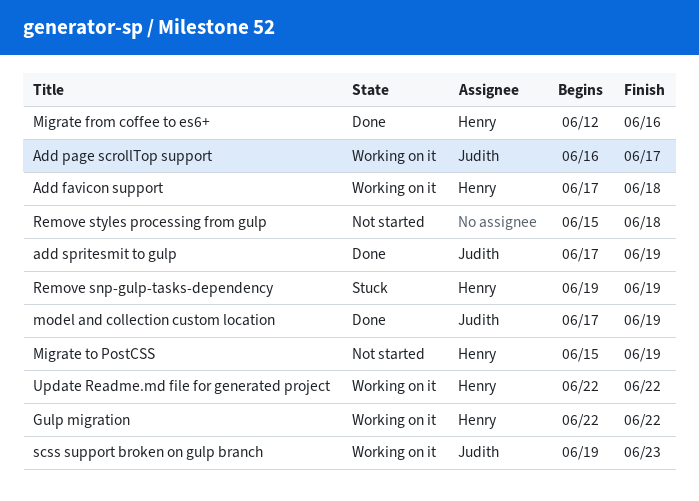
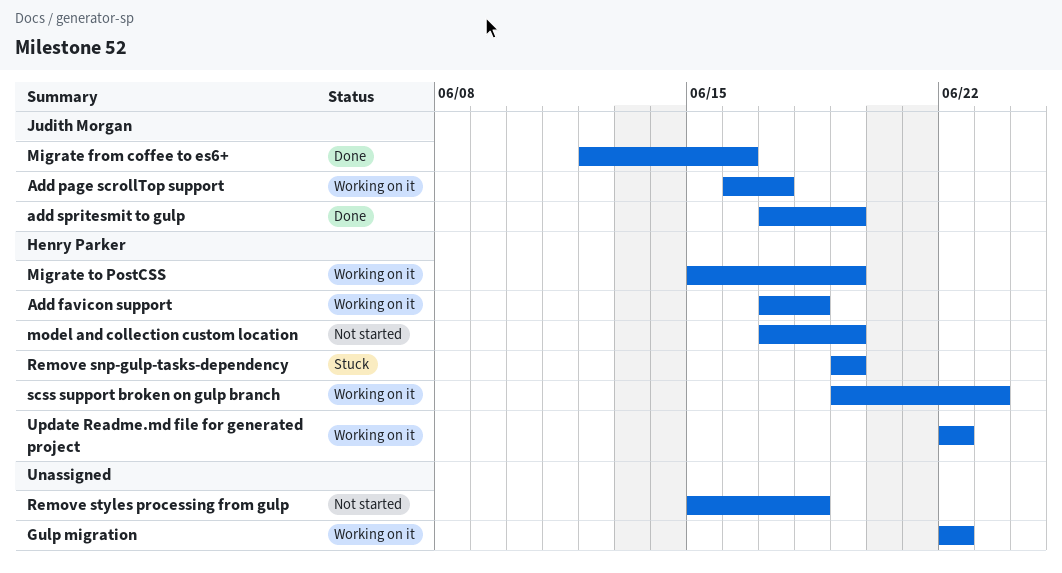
Gulp migration, owner: Henry Parker -> none
Migrate from coffee to es6+, owner: Henry Parker -> Judith Morgan
Migrate to PostCSS, status: Not started -> Working on it
model and collection custom location, status: Done -> Not started
model and collection custom location, owner: Judith Morgan -> Henry Parker
scss support broken on gulp branch, owner: Judith Morgan -> Henry Parker

